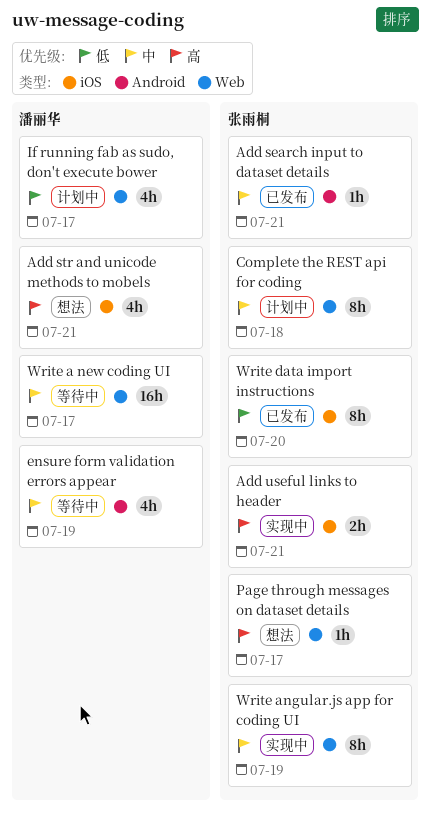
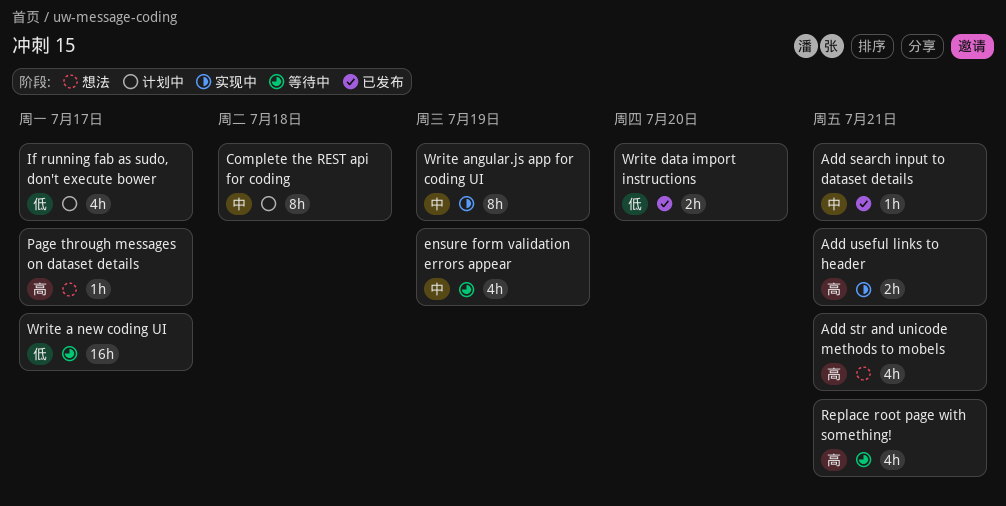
Replace root page with something!: none -> present
Write a new coding UI, priority: 中 -> 低
Write data import instructions, estimate: 8h -> 2h

